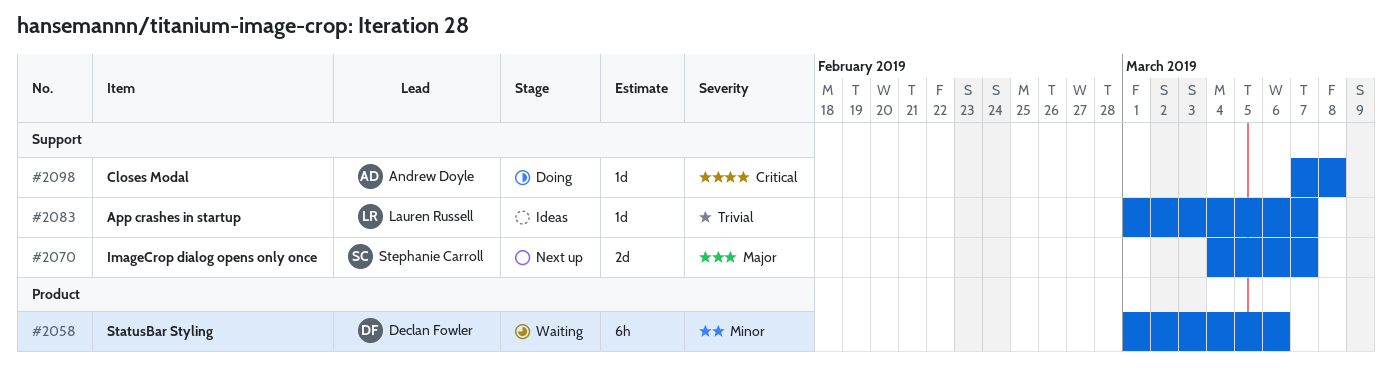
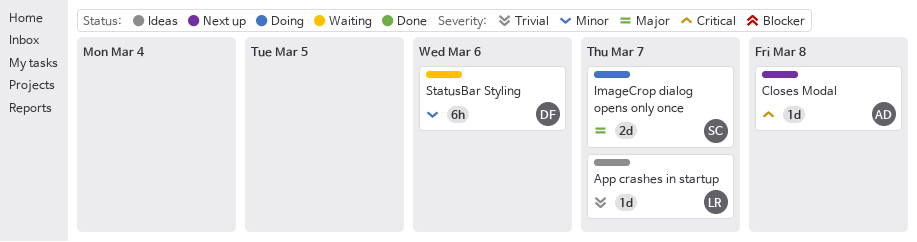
Closes Modal, status: Doing -> Next up
ImageCrop dialog opens only once, status: Next up -> Doing

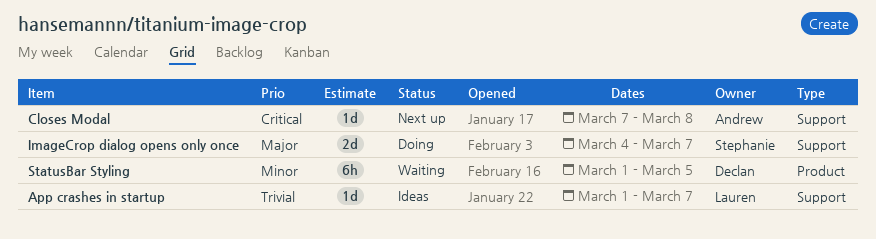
StatusBar Styling, due: Mar 6 -> Mar 5

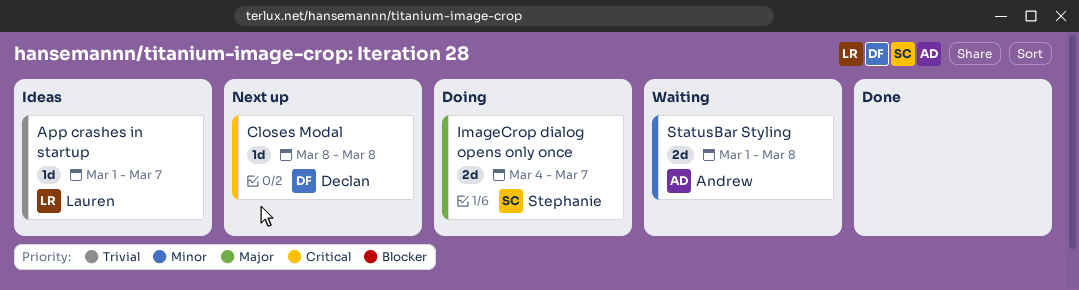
Closes Modal, owner: Andrew -> Declan
Closes Modal, start: Mar 7 -> Mar 8
StatusBar Styling, owner: Declan -> Andrew
StatusBar Styling, estimate: 6h -> 2d
StatusBar Styling, due: Mar 5 -> Mar 8

